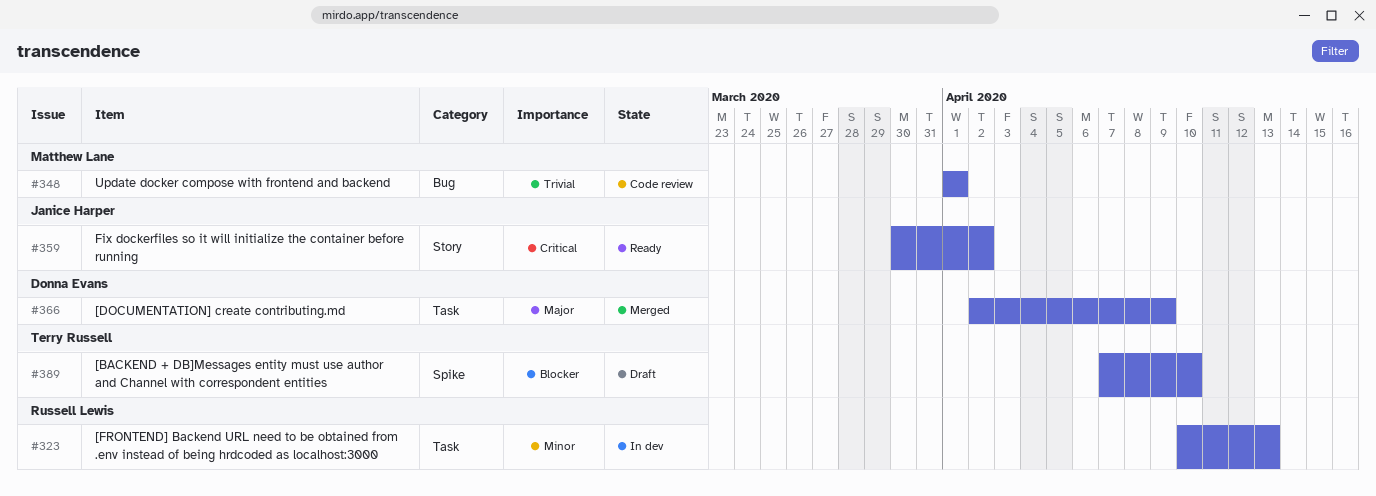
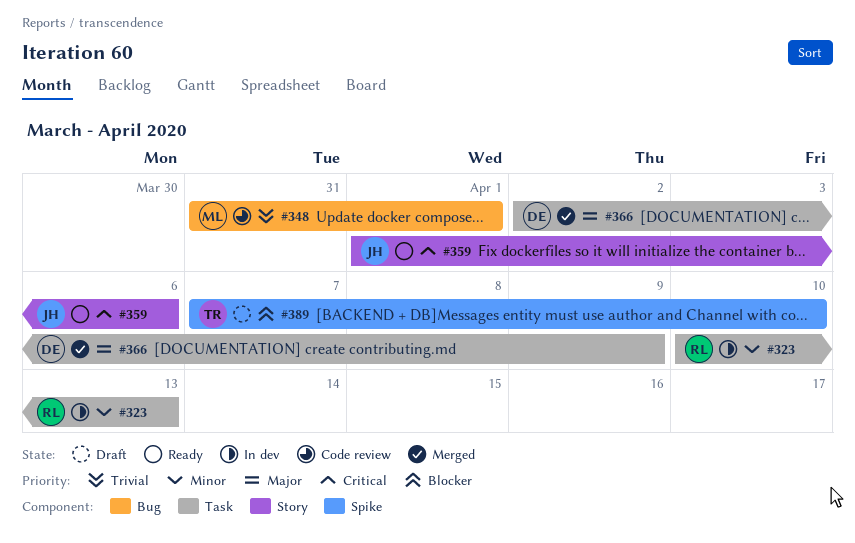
#348, start: Apr 1 -> Mar 31
#359, start: Mar 30 -> Apr 1
#359, due: Apr 2 -> Apr 6

